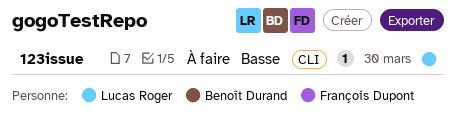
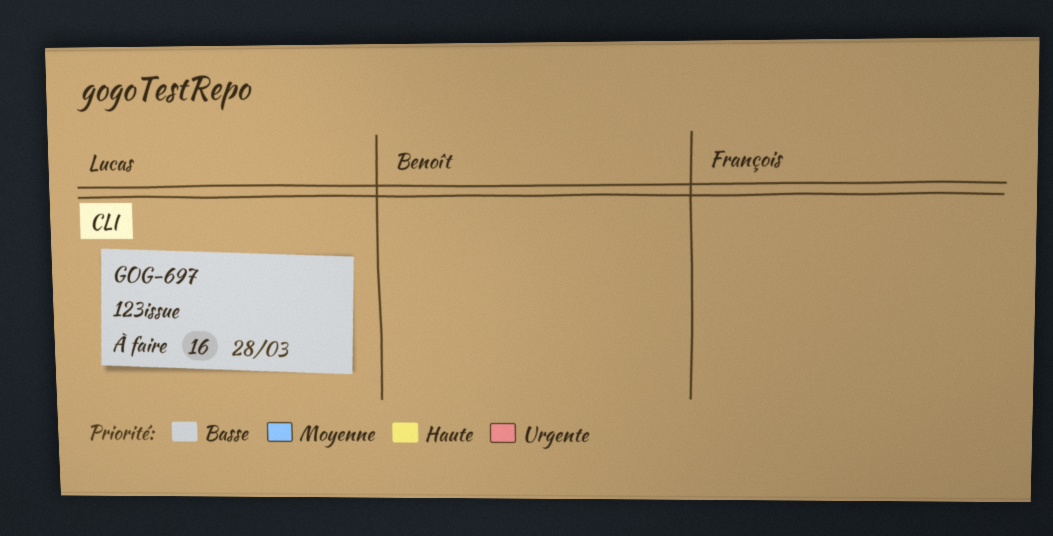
123issue, estimate: 1 -> 16
123issue, due: Mar 30 -> Mar 28

